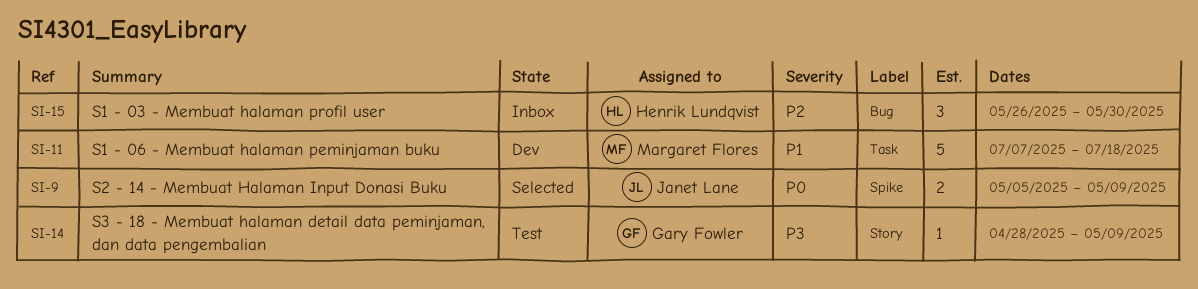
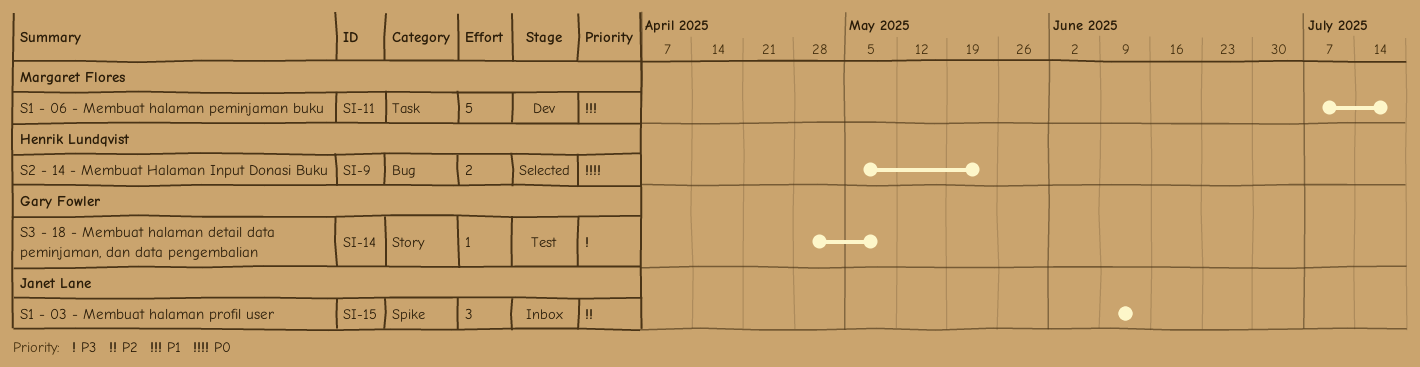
SI-9, owner: Janet Lane -> Henrik Lundqvist
SI-9, label: Spike -> Bug
SI-9, due: May 9 -> May 23
SI-15, owner: Henrik Lundqvist -> Janet Lane
SI-15, label: Bug -> Spike
SI-15, start: May 26 -> Jun 9
SI-15, due: May 30 -> Jun 13

